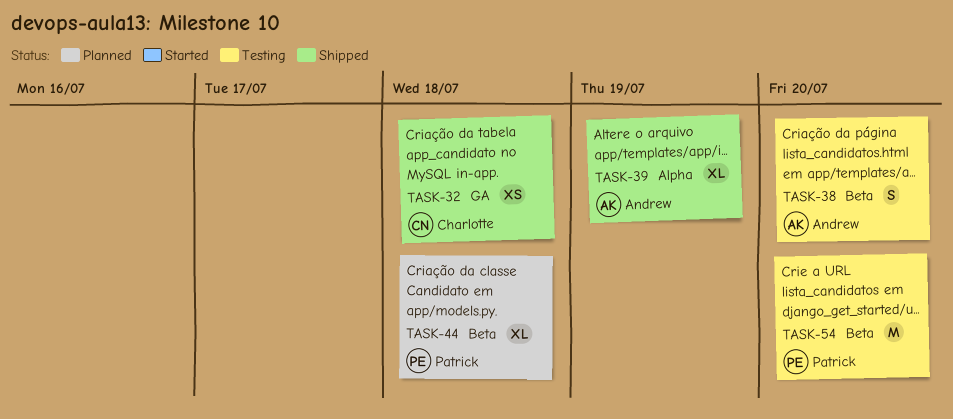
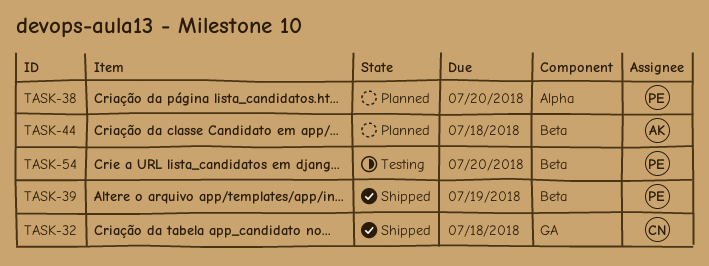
TASK-38, status: Testing -> Planned
TASK-38, owner: Andrew -> Patrick
TASK-38, label: Beta -> Alpha
TASK-39, owner: Andrew -> Patrick
TASK-39, label: Alpha -> Beta
TASK-44, owner: Patrick -> Andrew

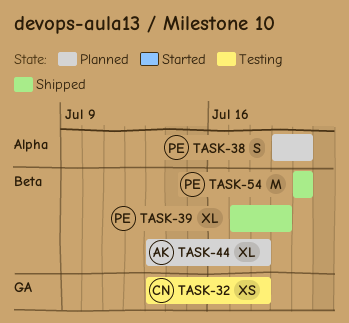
TASK-32, status: Shipped -> Testing
TASK-54, status: Testing -> Shipped

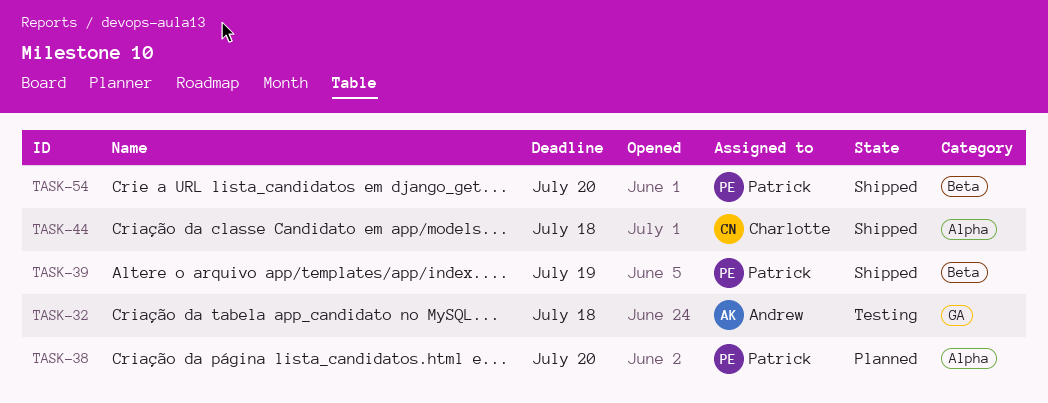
TASK-32, owner: Charlotte -> Andrew
TASK-44, status: Planned -> Shipped
TASK-44, owner: Andrew -> Charlotte
TASK-44, label: Beta -> Alpha

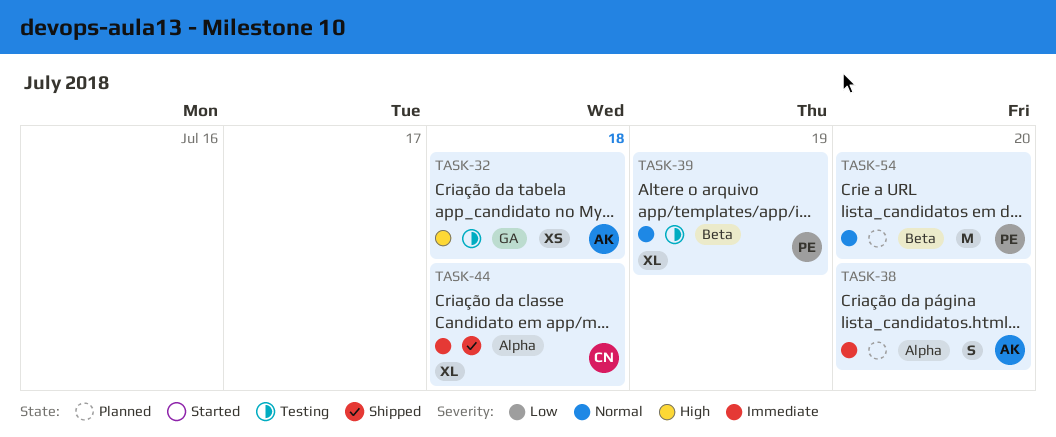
TASK-38, owner: Patrick -> Andrew
TASK-39, status: Shipped -> Testing
TASK-54, status: Shipped -> Planned

